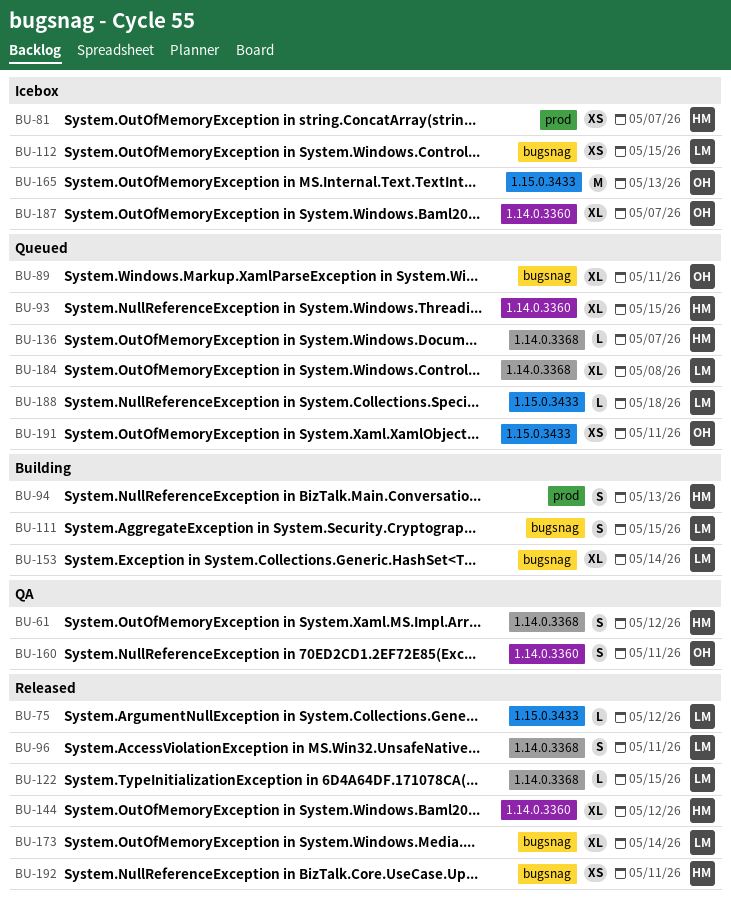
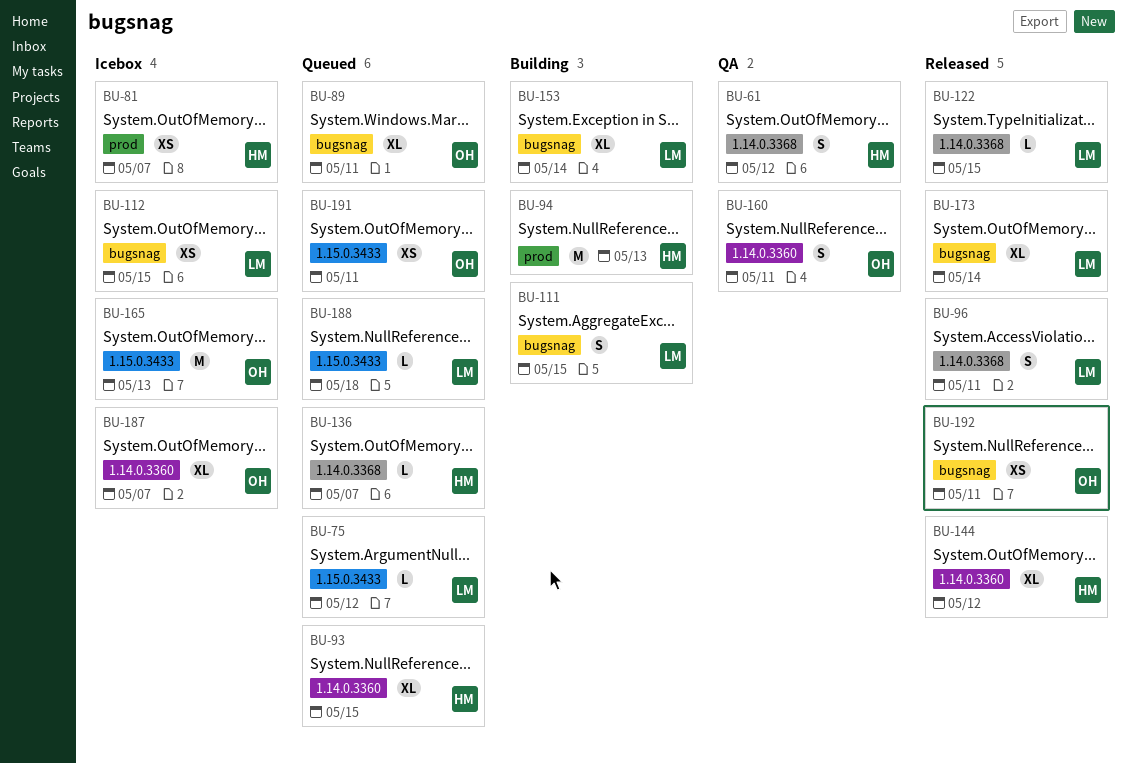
BU-75, status: Released -> Queued
BU-94, estimate: S -> M
BU-184: present -> none
BU-192, owner: HM -> OH

